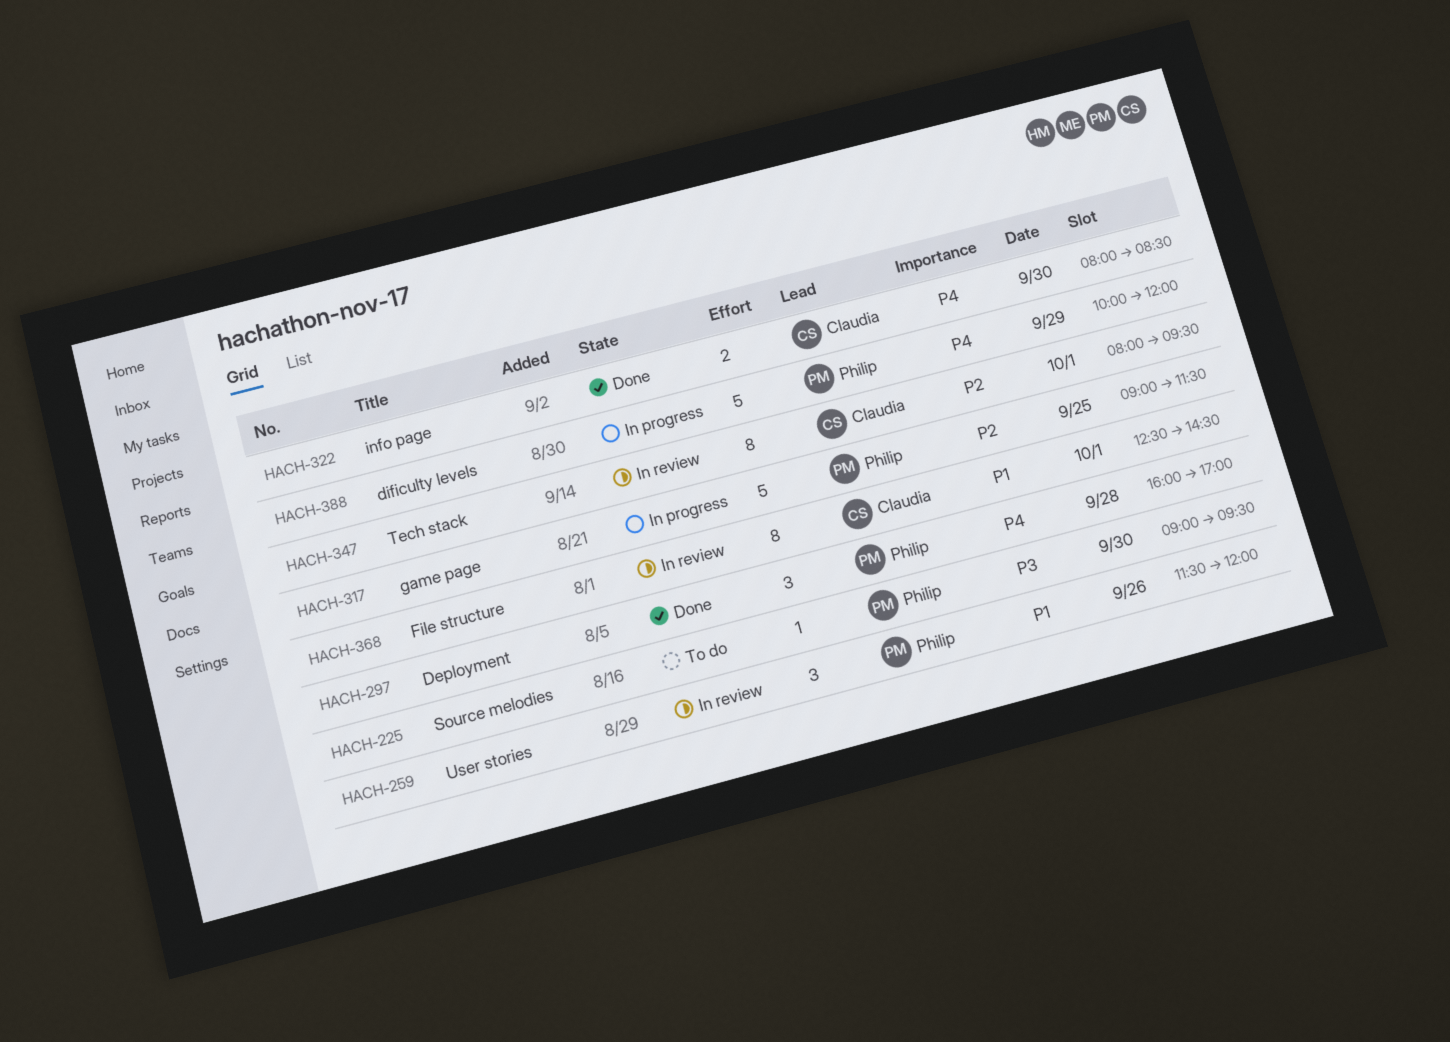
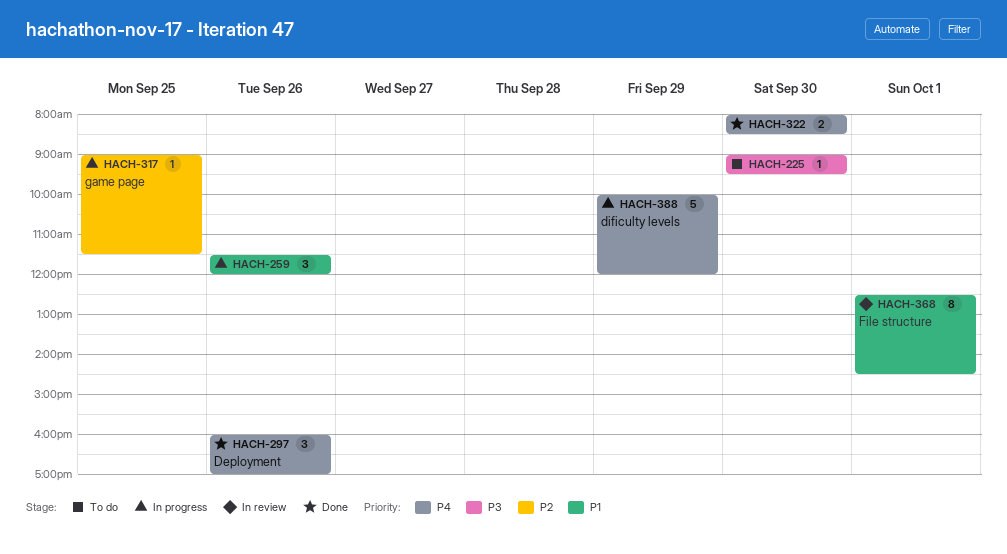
HACH-259, status: In review -> In progress
HACH-297, day: Sep 28 -> Sep 26
HACH-317, estimate: 5 -> 1
HACH-347: present -> none

